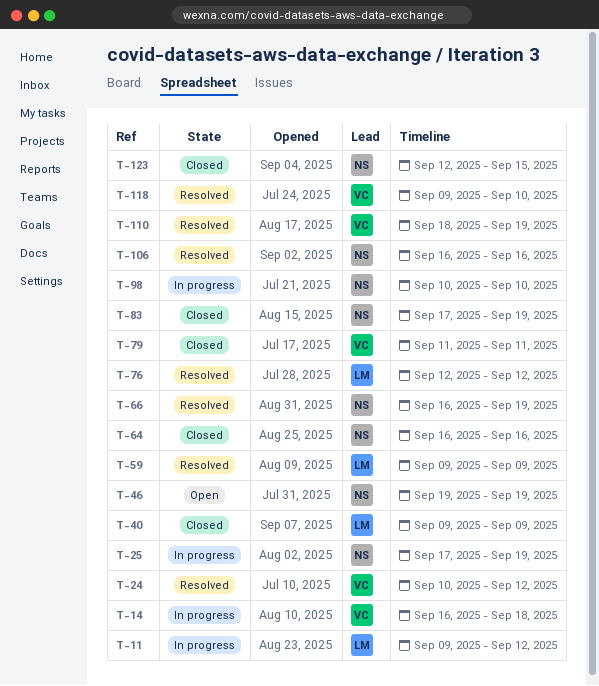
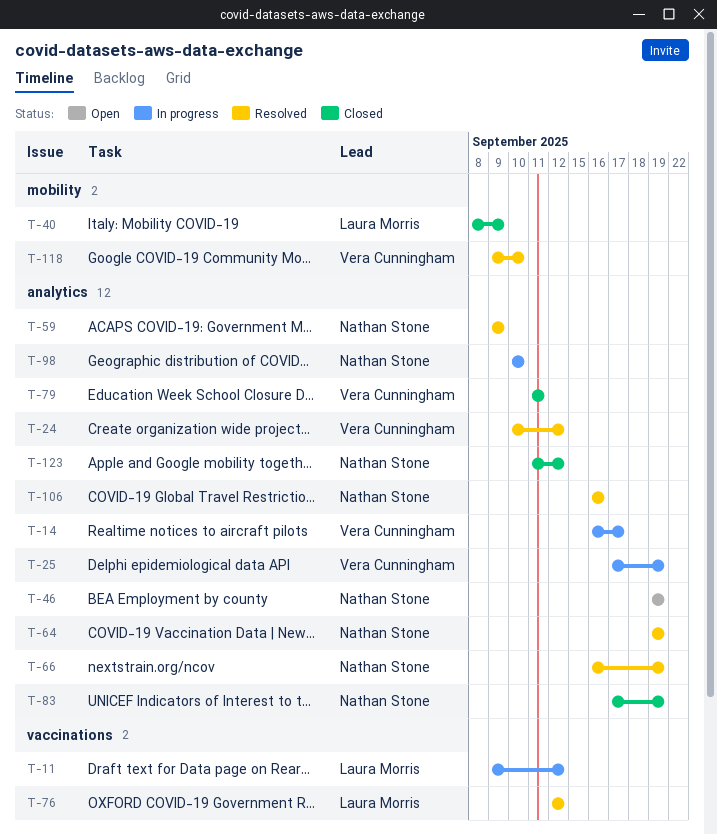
T-14, due: Sep 18 -> Sep 17
T-25, owner: Nathan Stone -> Vera Cunningham
T-40, start: Sep 9 -> Sep 8
T-59, owner: Laura Morris -> Nathan Stone
T-64, status: Closed -> Resolved
T-64, start: Sep 16 -> Sep 19
T-64, due: Sep 16 -> Sep 19
T-110: present -> none
T-123, start: Sep 12 -> Sep 11
T-123, due: Sep 15 -> Sep 12

